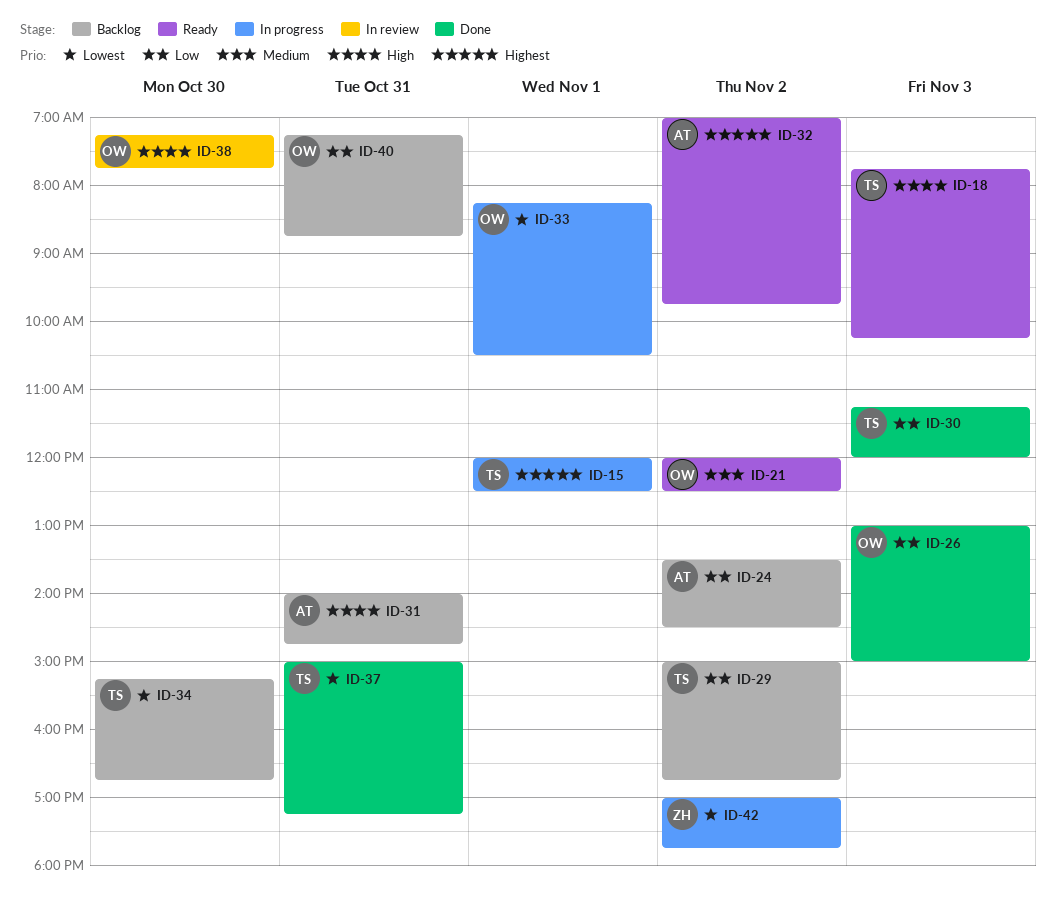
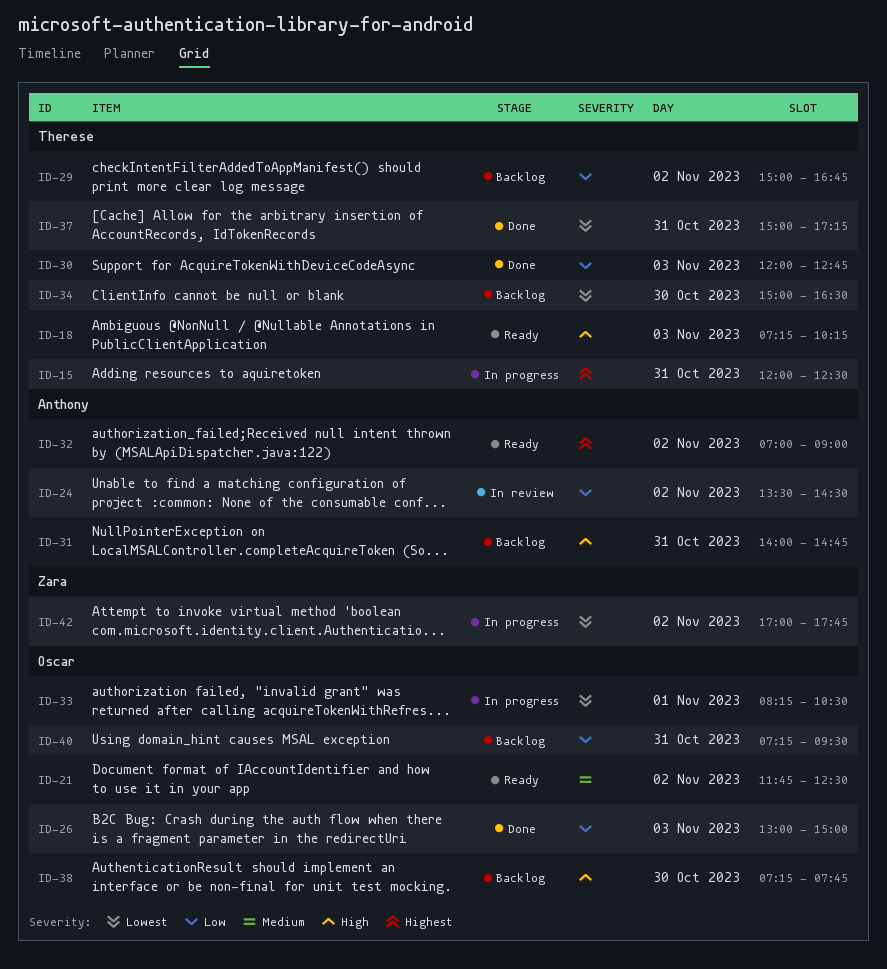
ID-15, day: Nov 1 -> Oct 31
ID-18, begins: 07:45 -> 07:15
ID-21, begins: 12:00 -> 11:45
ID-24, status: Backlog -> In review
ID-30, begins: 11:15 -> 12:00
ID-30, ends: 12:00 -> 12:45
ID-32, ends: 09:45 -> 09:00
ID-34, begins: 15:15 -> 15:00
ID-34, ends: 16:45 -> 16:30
ID-38, status: In review -> Backlog
ID-40, ends: 08:45 -> 09:30

